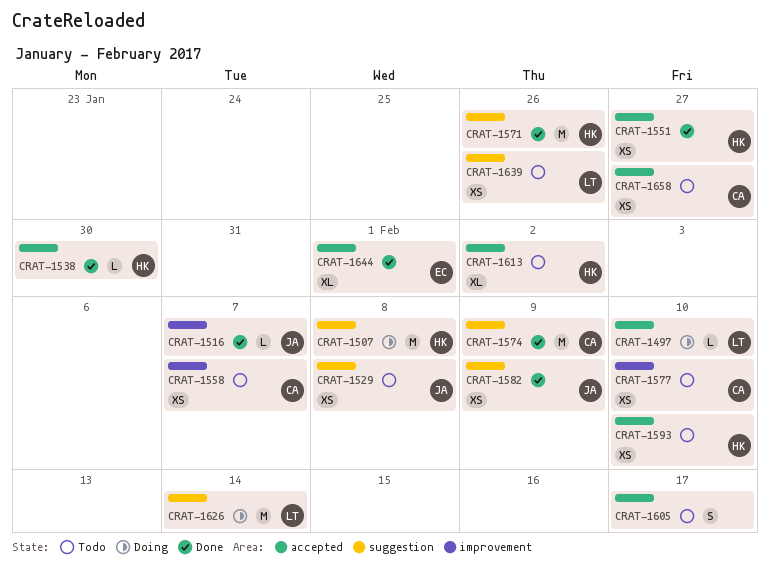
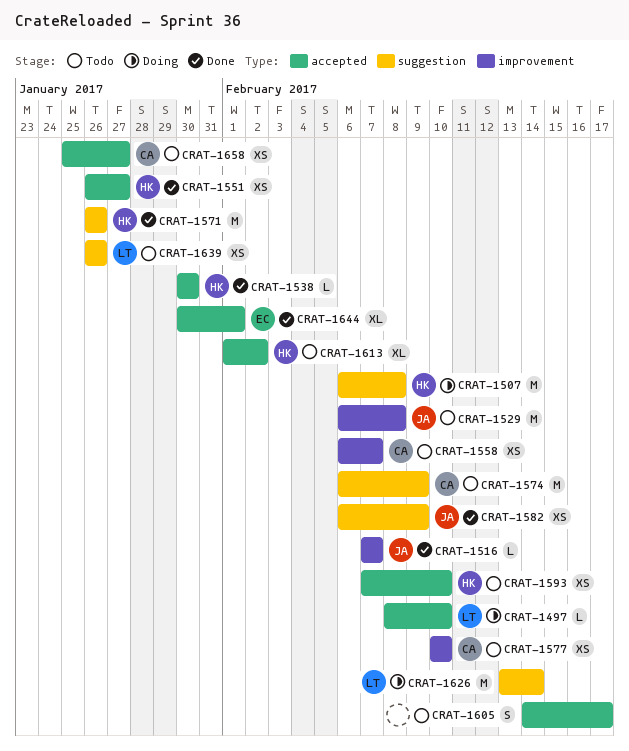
CRAT-1529, label: suggestion -> improvement
CRAT-1529, estimate: XS -> M
CRAT-1574, status: Done -> Todo

